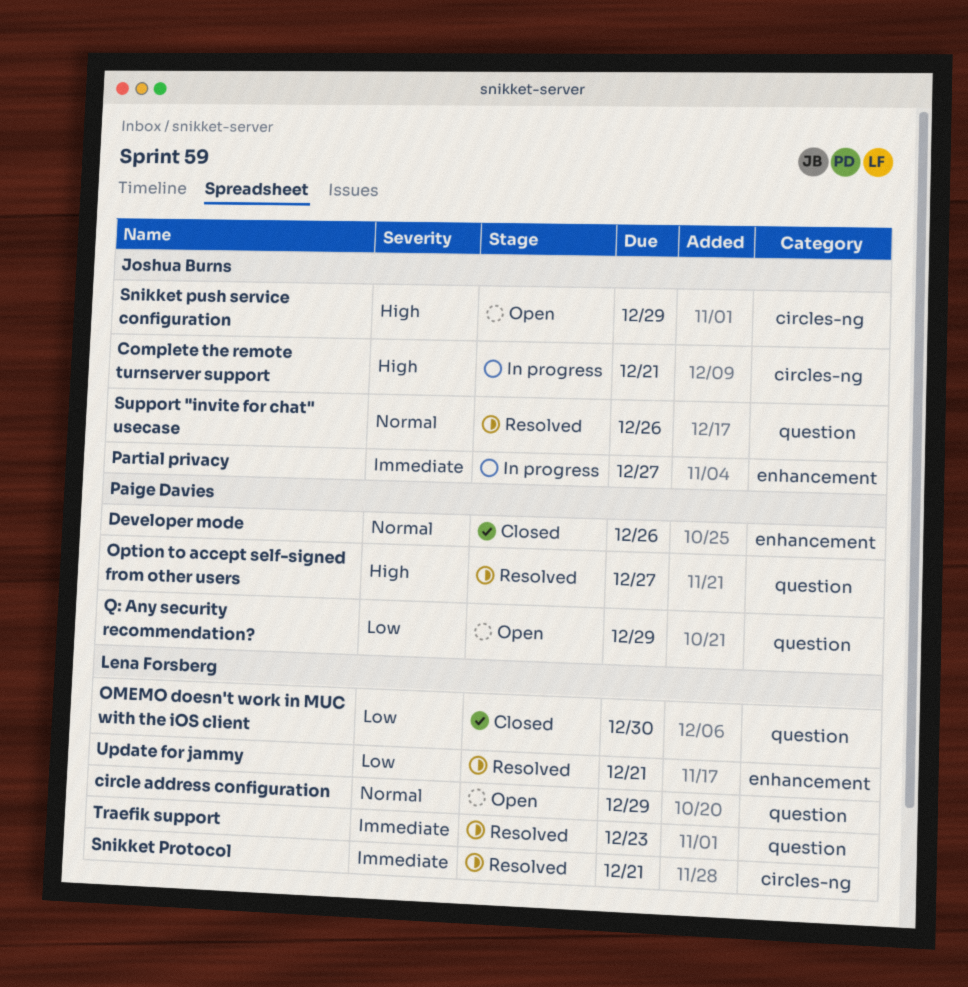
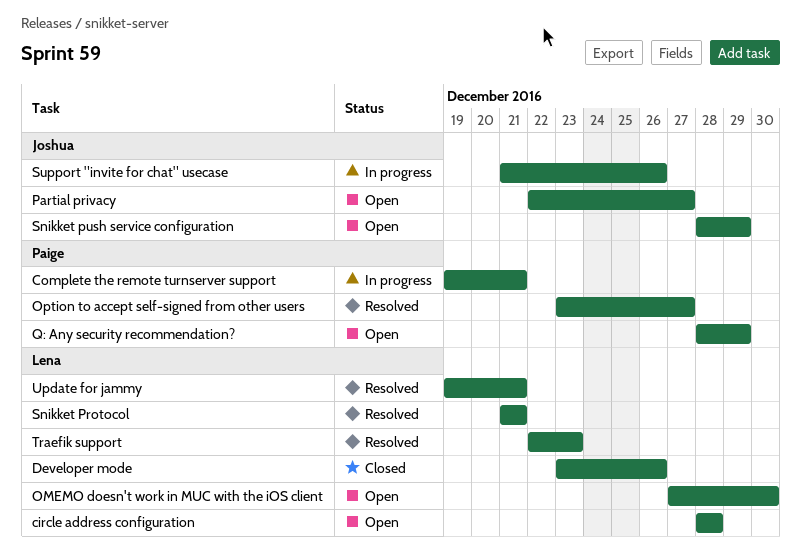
circle address configuration, due: Dec 29 -> Dec 28
Complete the remote turnserver support, owner: Joshua Burns -> Paige Davies
Developer mode, owner: Paige Davies -> Lena Forsberg
OMEMO doesn't work in MUC with the iOS client, status: Closed -> Open
Partial privacy, status: In progress -> Open
Support "invite for chat" usecase, status: Resolved -> In progress

